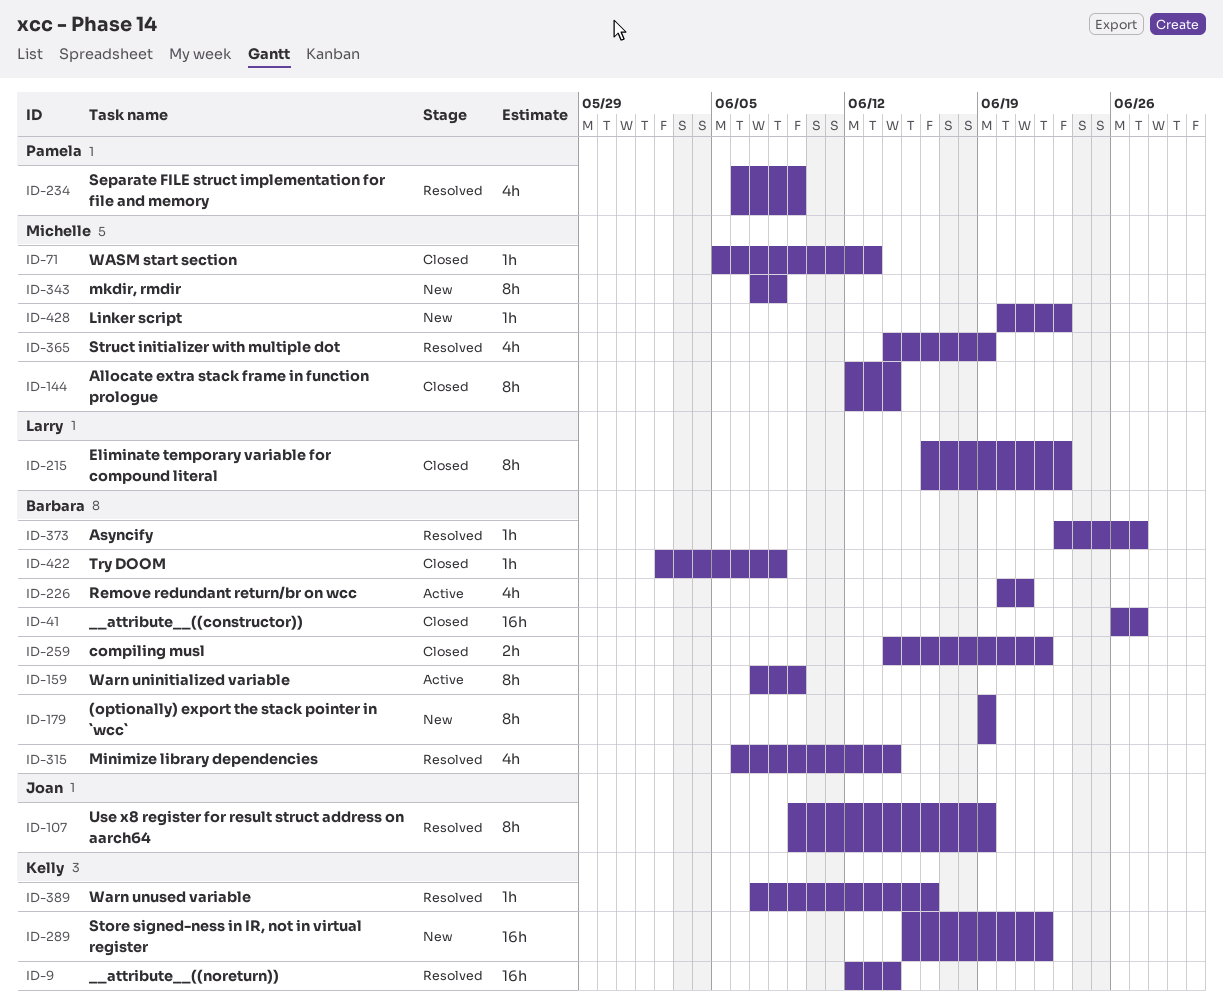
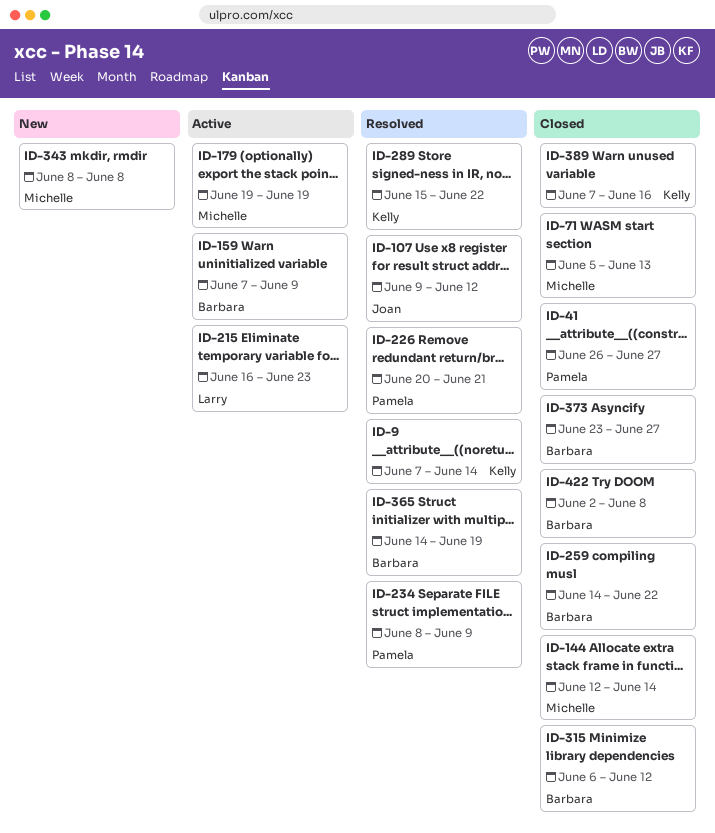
ID-9, start: Jun 12 -> Jun 7
ID-41, owner: Barbara -> Pamela
ID-107, due: Jun 19 -> Jun 12
ID-179, status: New -> Active
ID-179, owner: Barbara -> Michelle
ID-215, status: Closed -> Active
ID-226, status: Active -> Resolved
ID-226, owner: Barbara -> Pamela
ID-234, start: Jun 6 -> Jun 8
ID-289, status: New -> Resolved
ID-315, status: Resolved -> Closed
ID-315, due: Jun 14 -> Jun 12
ID-343, start: Jun 7 -> Jun 8
ID-365, owner: Michelle -> Barbara
ID-373, status: Resolved -> Closed
ID-389, status: Resolved -> Closed
ID-428: present -> none

